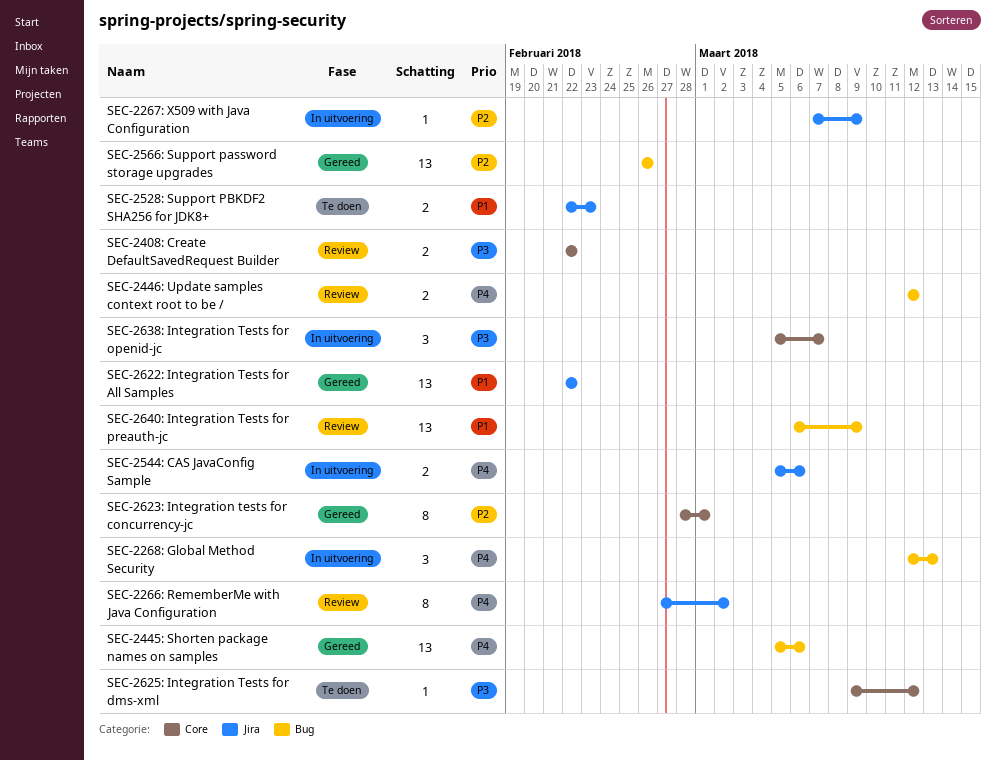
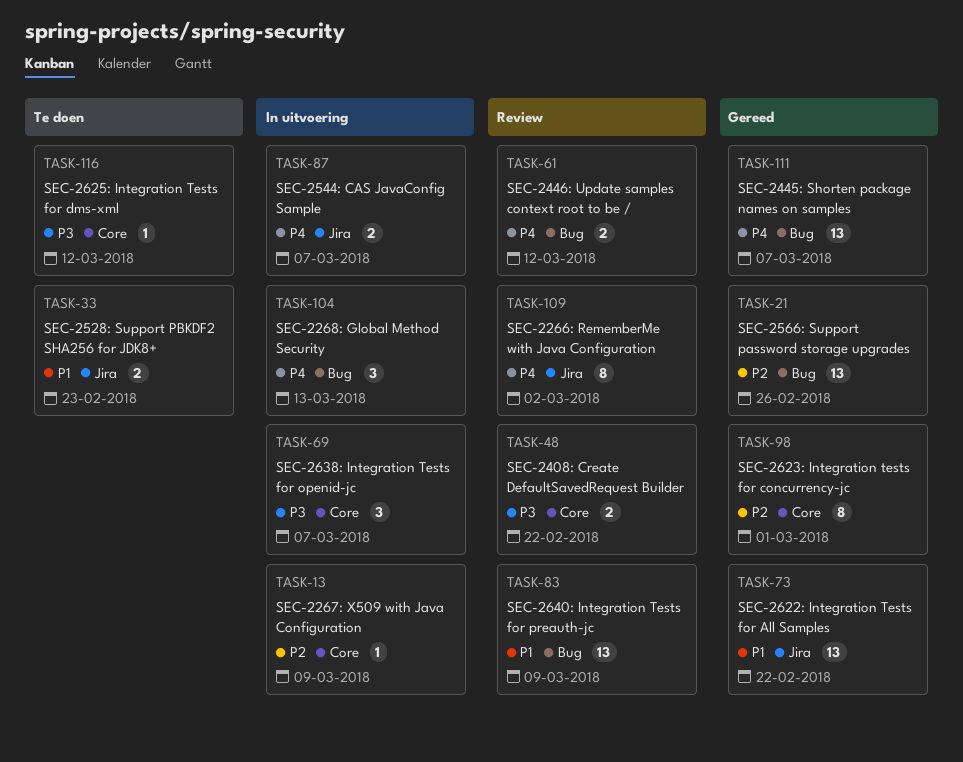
SEC-2267: X509 with Java Configuration, label: Jira -> Core
SEC-2445: Shorten package names on samples, due: Mar 6 -> Mar 7
SEC-2544: CAS JavaConfig Sample, due: Mar 6 -> Mar 7

